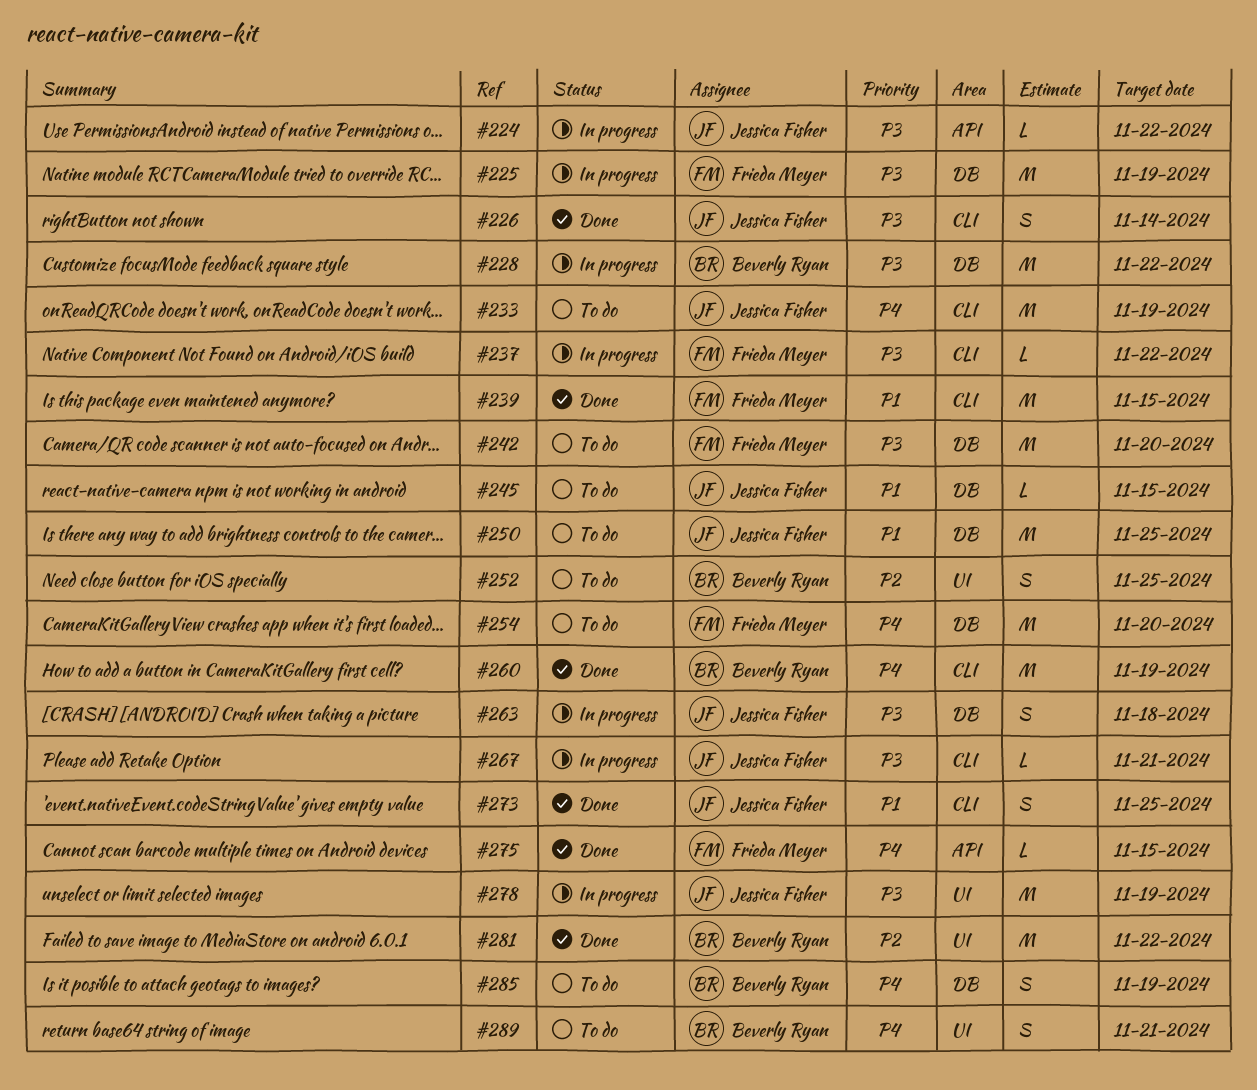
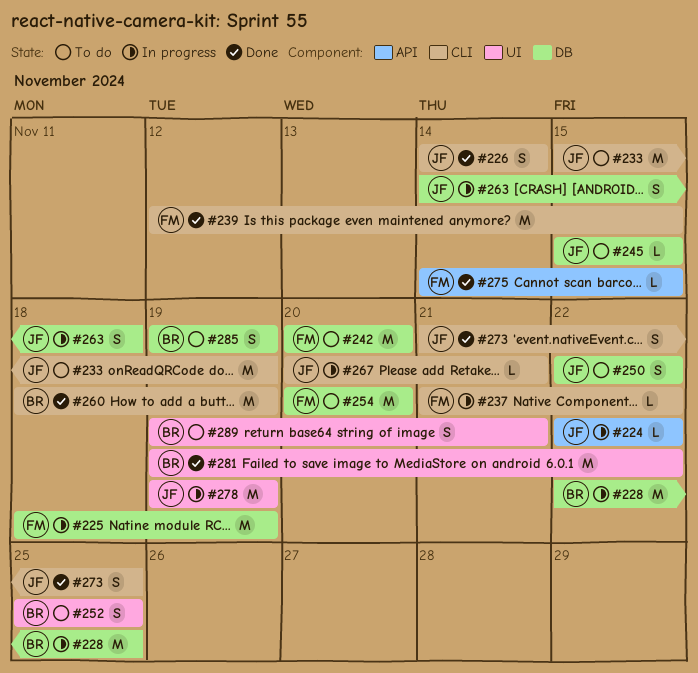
#228, due: Nov 22 -> Nov 25
#250, estimate: M -> S
#250, due: Nov 25 -> Nov 22

